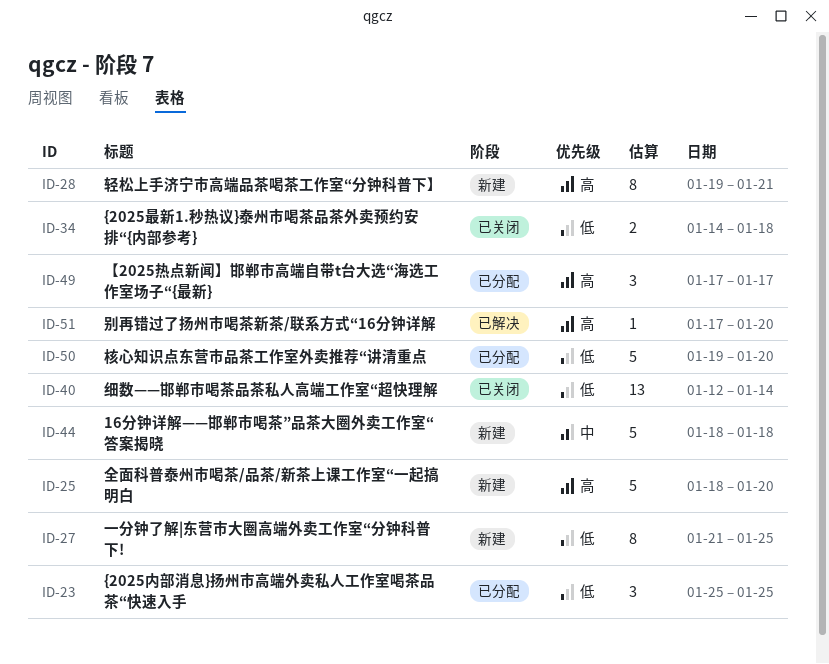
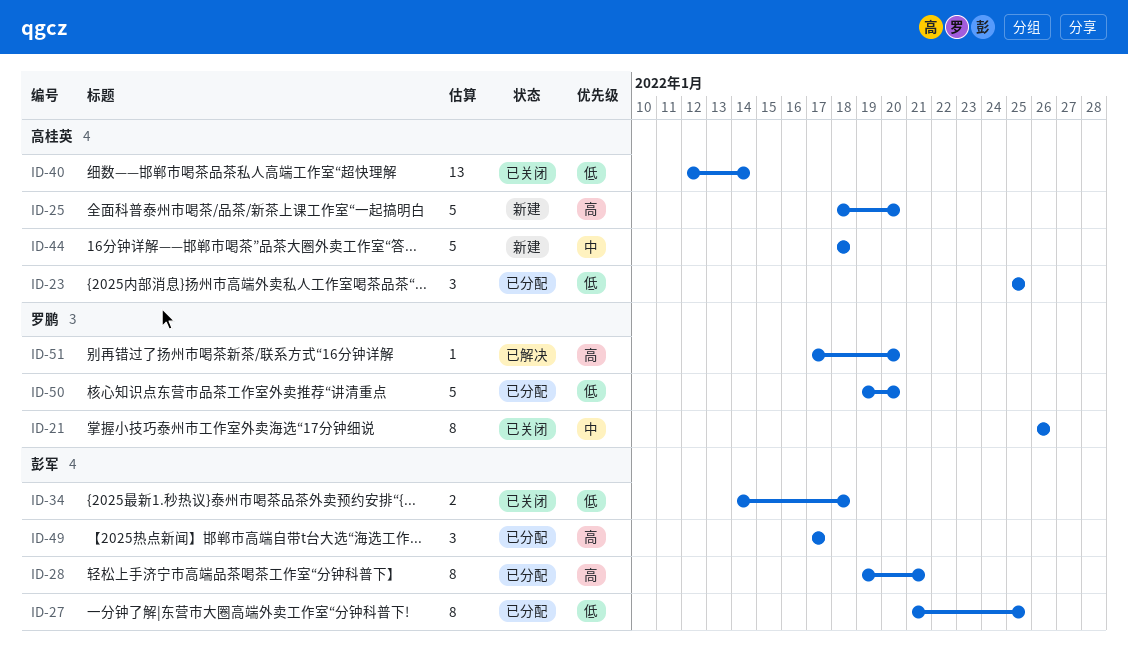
ID-21: none -> present
ID-27, status: 新建 -> 已分配
ID-28, status: 新建 -> 已分配

